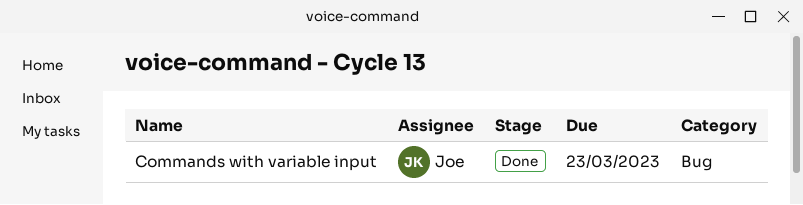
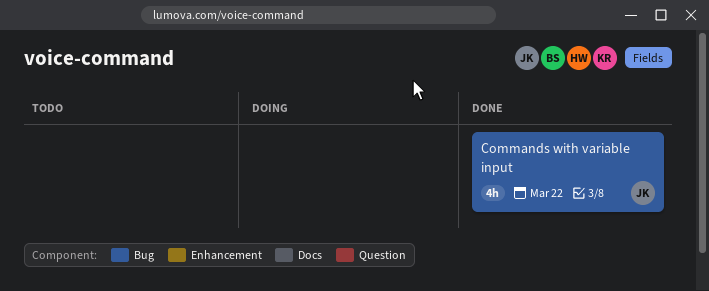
Commands with variable input, due: Mar 23 -> Mar 22

